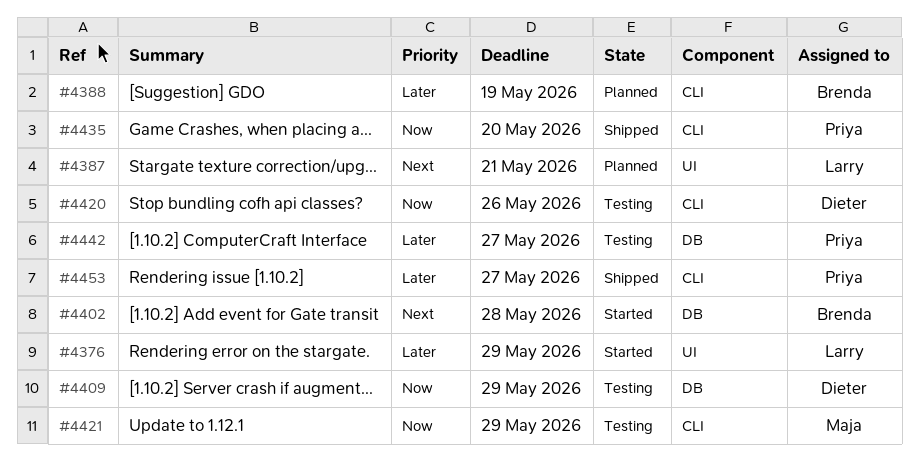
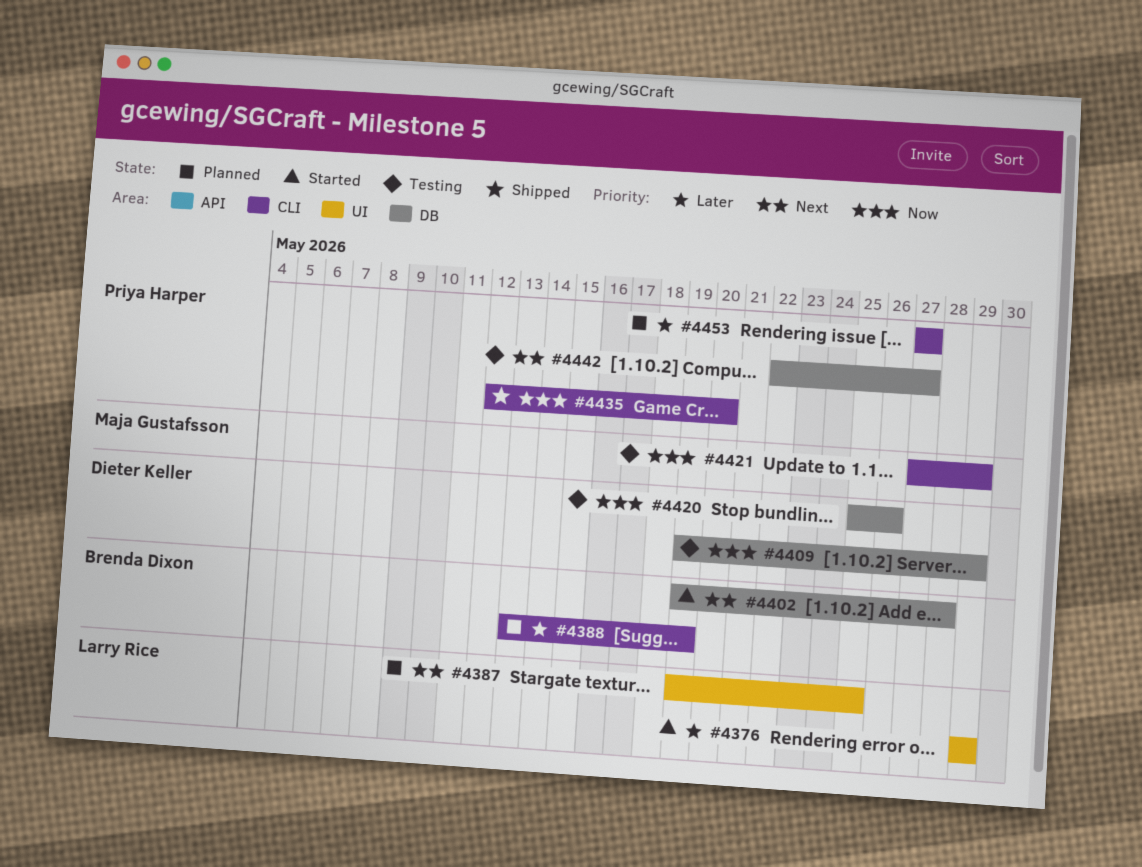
#4387, due: May 21 -> May 25
#4420, label: CLI -> DB
#4442, priority: Later -> Next
#4453, status: Shipped -> Planned

